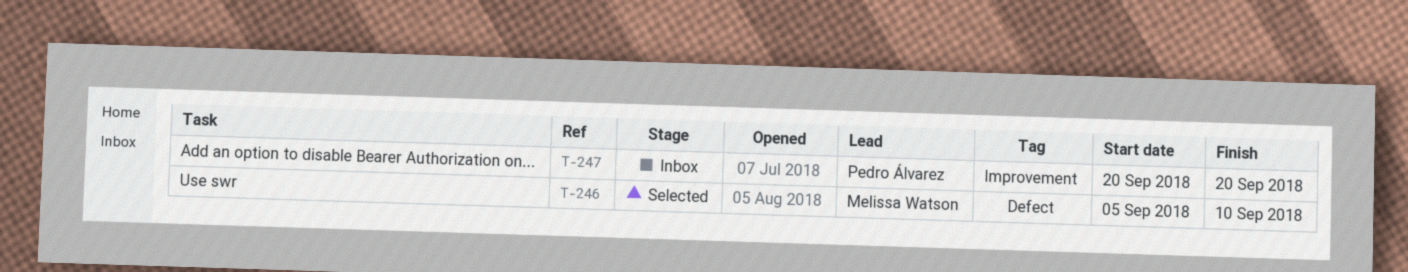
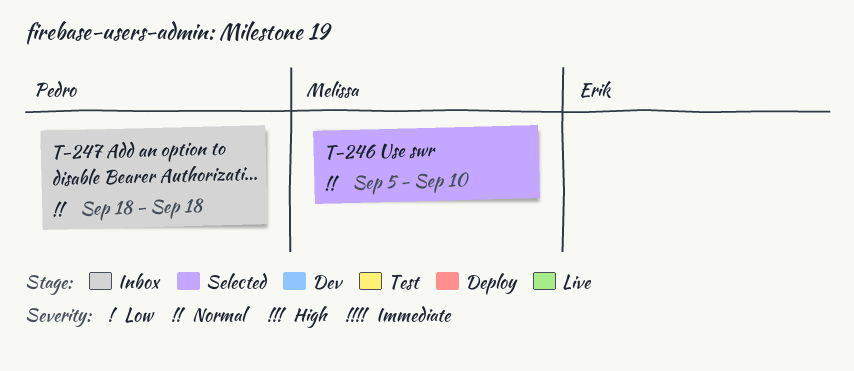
T-247, start: Sep 20 -> Sep 18
T-247, due: Sep 20 -> Sep 18

